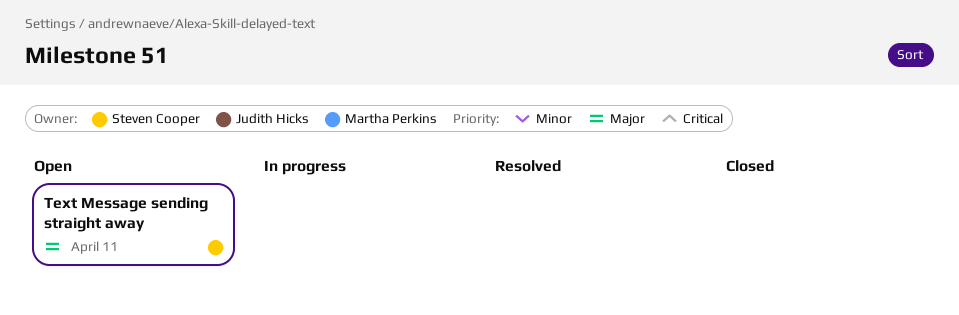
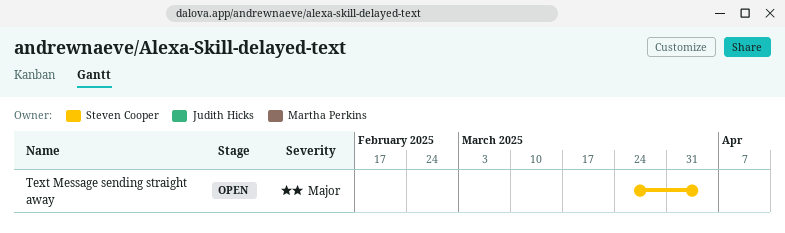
Text Message sending straight away, due: Apr 11 -> Apr 4

